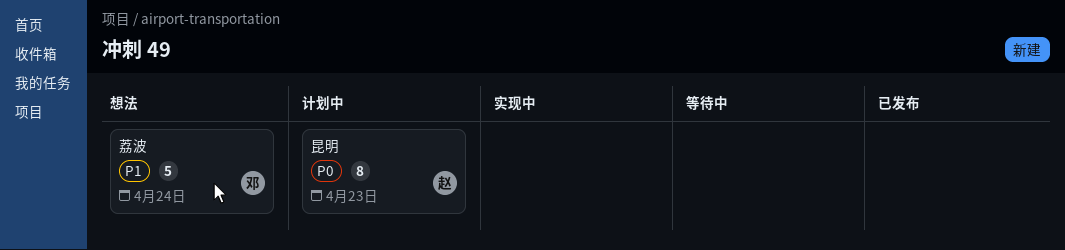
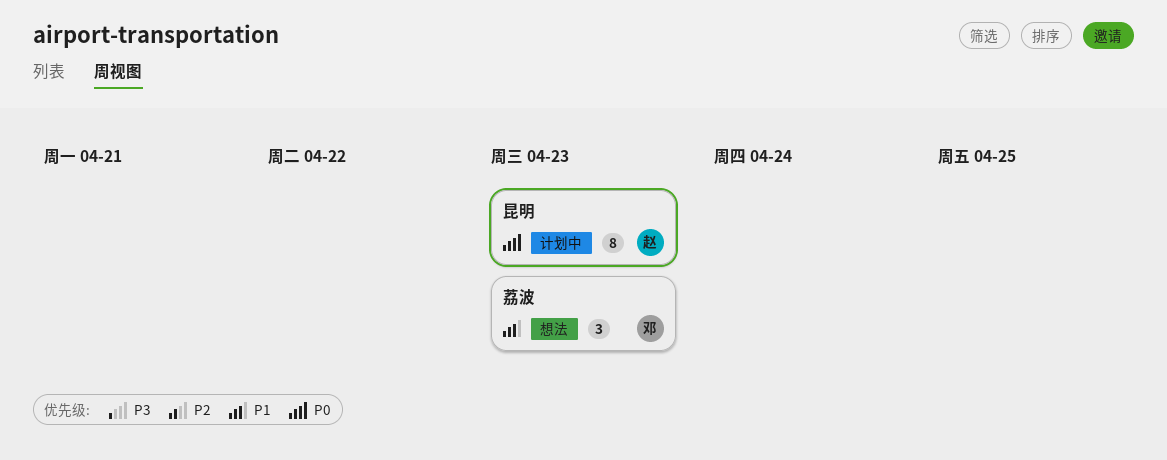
荔波, estimate: 5 -> 3
荔波, due: Apr 24 -> Apr 23

